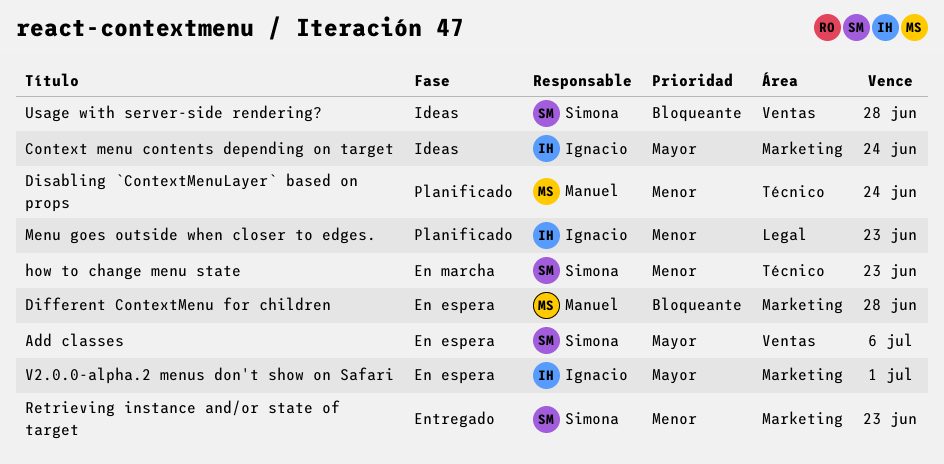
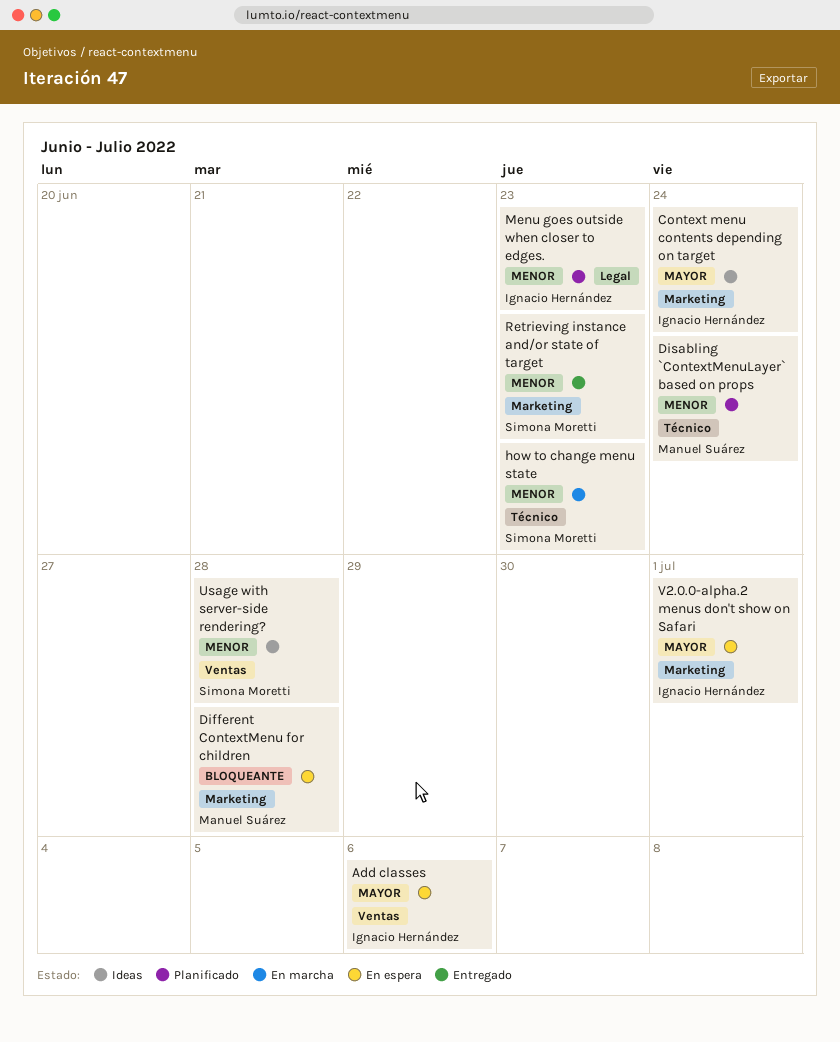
Add classes, owner: Simona Moretti -> Ignacio Hernández
Usage with server-side rendering?, priority: Bloqueante -> Menor

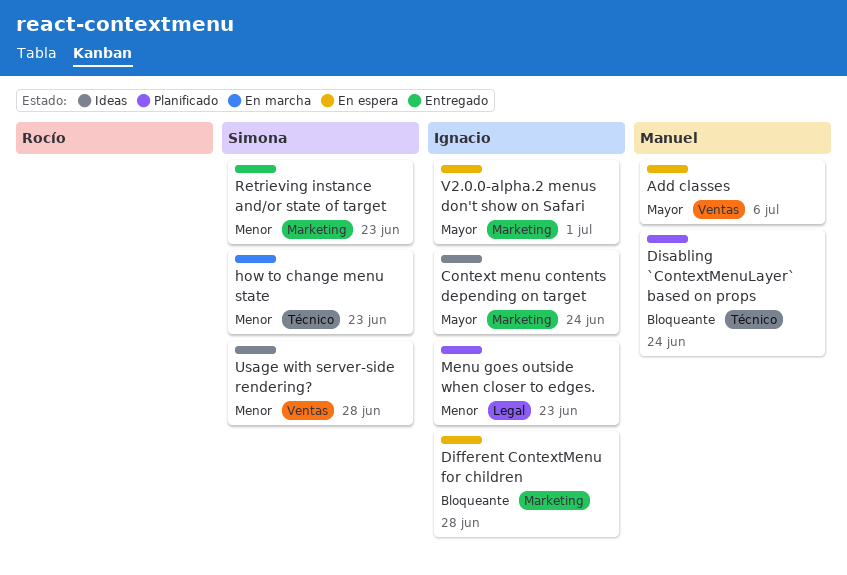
Add classes, owner: Ignacio Hernández -> Manuel Suárez
Different ContextMenu for children, owner: Manuel Suárez -> Ignacio Hernández
Disabling `ContextMenuLayer` based on props, priority: Menor -> Bloqueante

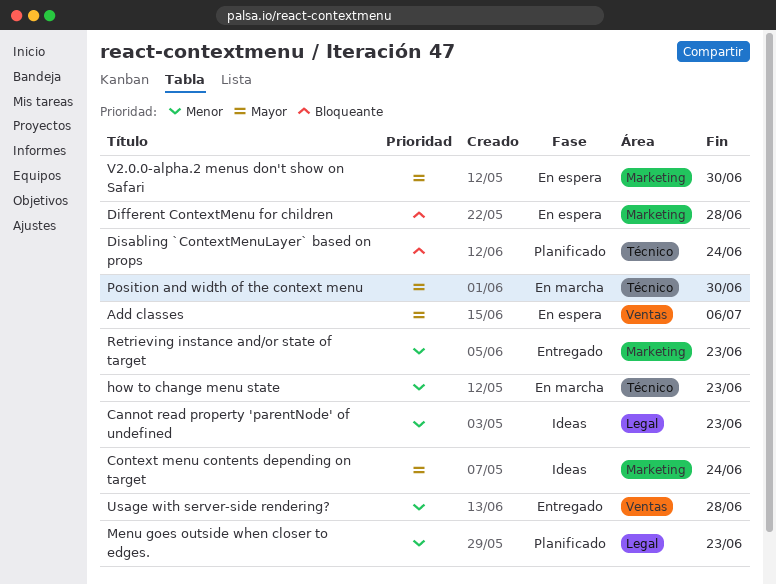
Cannot read property 'parentNode' of undefined: none -> present
Position and width of the context menu: none -> present
Usage with server-side rendering?, status: Ideas -> Entregado
V2.0.0-alpha.2 menus don't show on Safari, due: Jul 1 -> Jun 30

